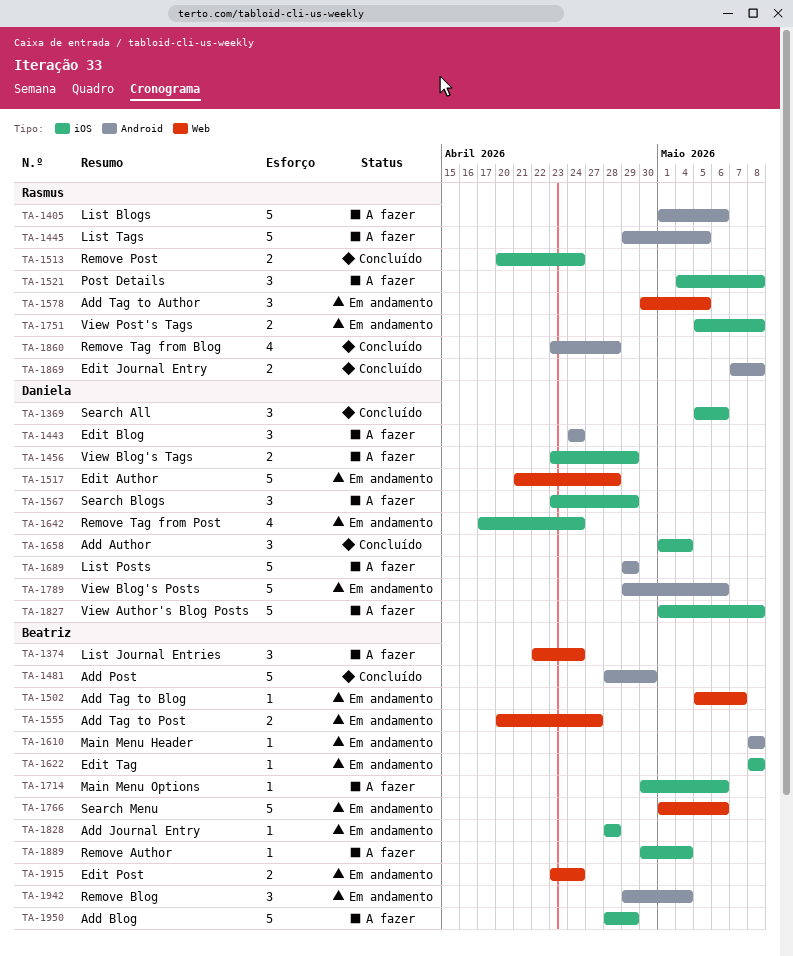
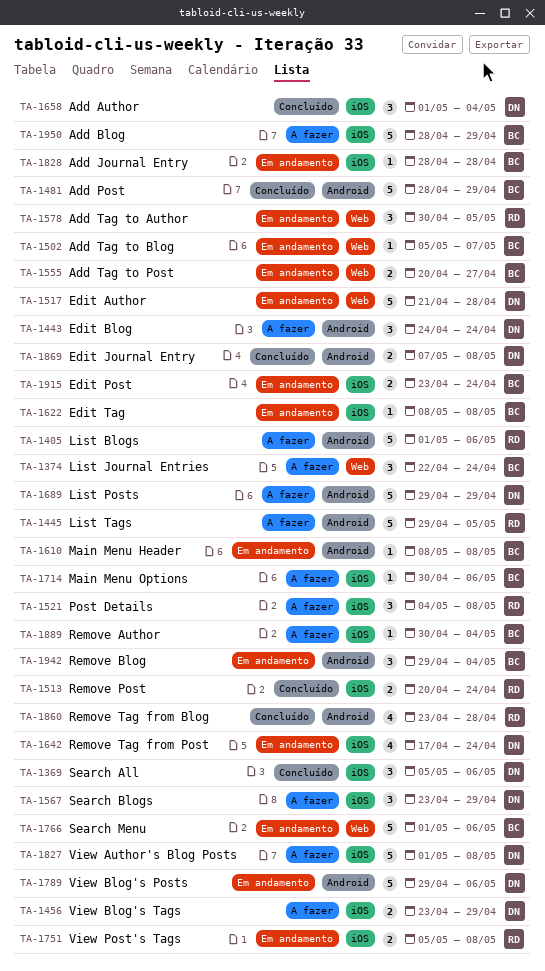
TA-1481, due: Apr 30 -> Apr 29
TA-1869, owner: Rasmus -> Daniela
TA-1915, label: Web -> iOS

